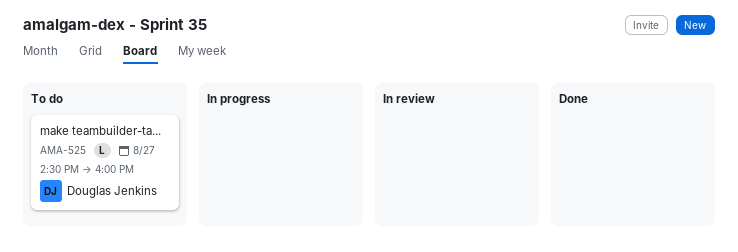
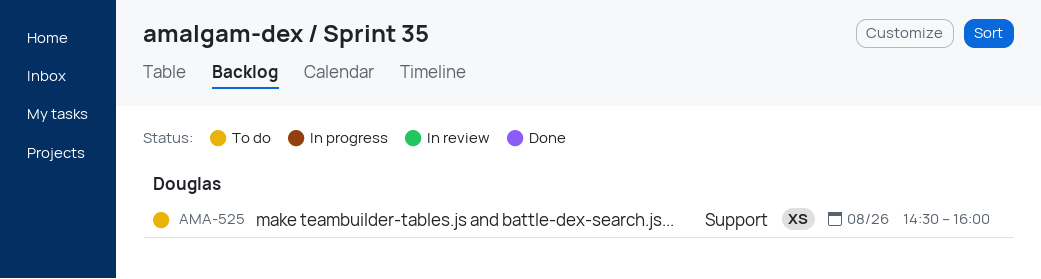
AMA-525, estimate: L -> XS
AMA-525, day: Aug 27 -> Aug 26

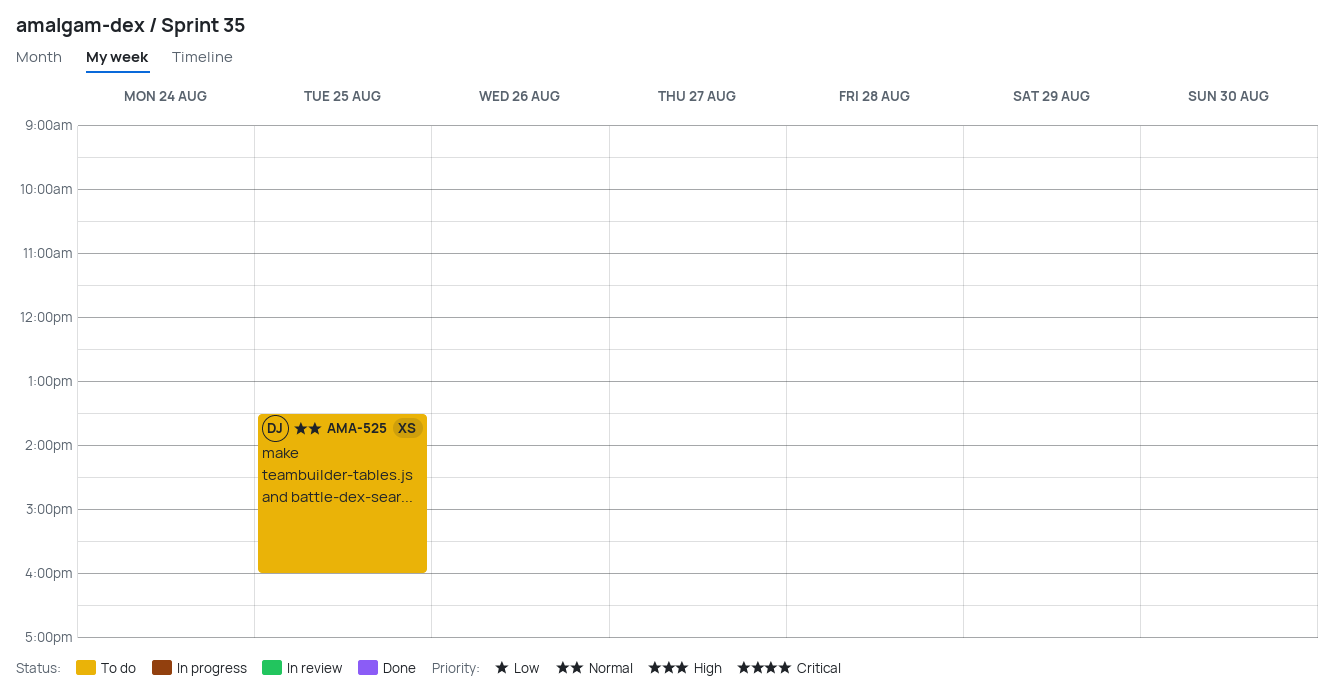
AMA-525, day: Aug 26 -> Aug 25
AMA-525, begins: 14:30 -> 13:30

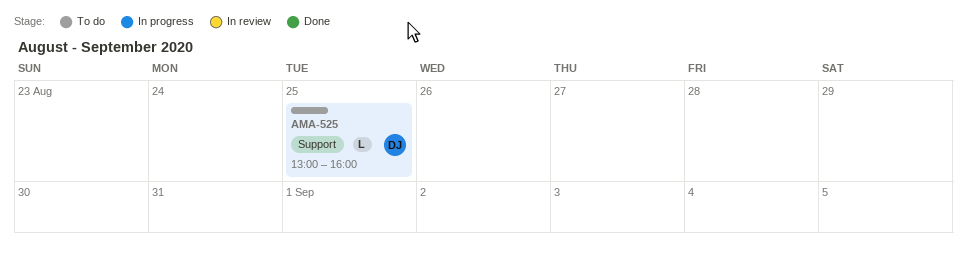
AMA-525, estimate: XS -> L
AMA-525, begins: 13:30 -> 13:00

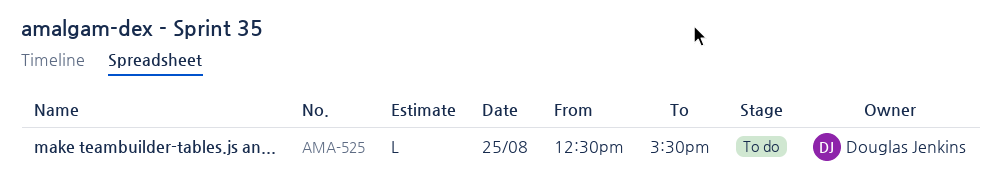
AMA-525, begins: 13:00 -> 12:30
AMA-525, ends: 16:00 -> 15:30

